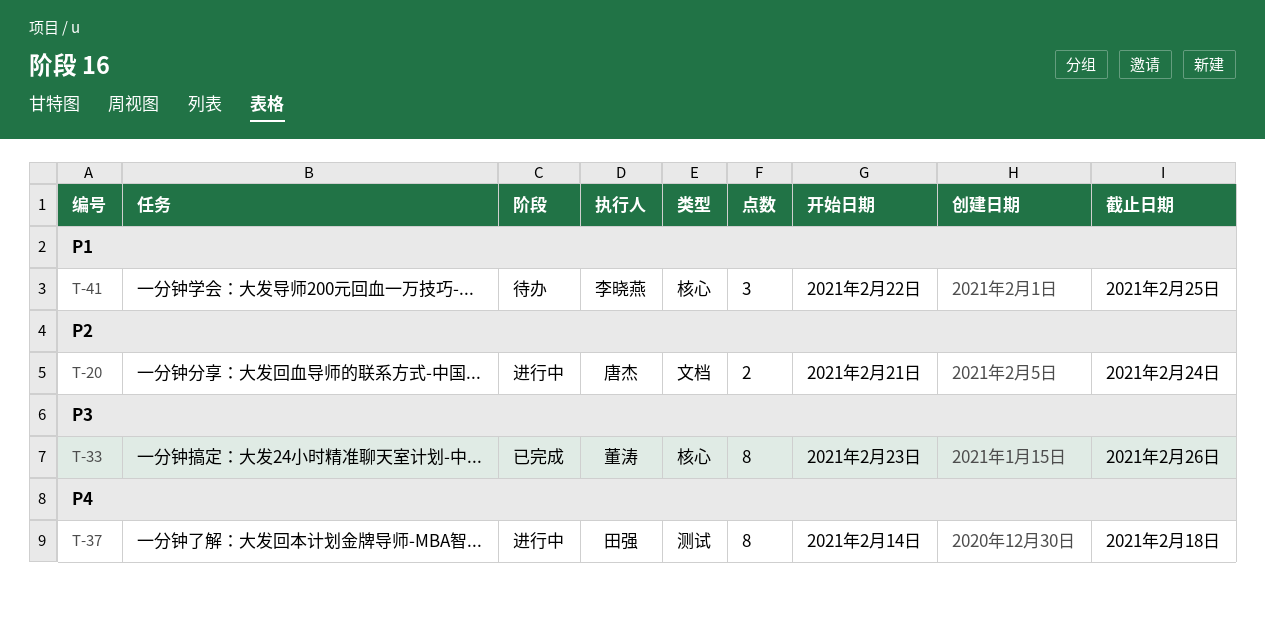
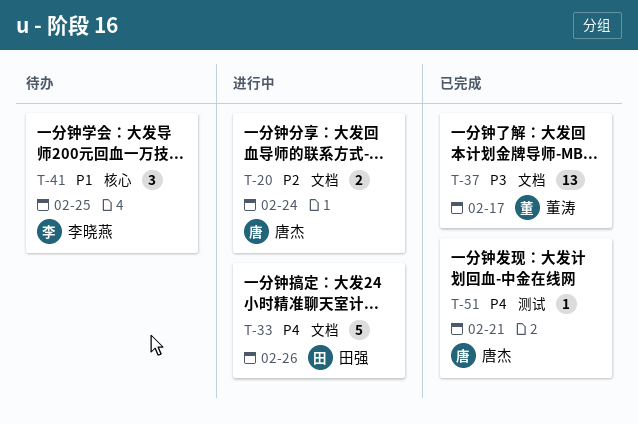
T-33, status: 已完成 -> 进行中
T-33, owner: 董涛 -> 田强
T-33, priority: P3 -> P4
T-33, label: 核心 -> 文档
T-33, estimate: 8 -> 5
T-37, status: 进行中 -> 已完成
T-37, owner: 田强 -> 董涛
T-37, priority: P4 -> P3
T-37, label: 测试 -> 文档
T-37, estimate: 8 -> 13
T-37, due: Feb 18 -> Feb 17
T-51: none -> present

